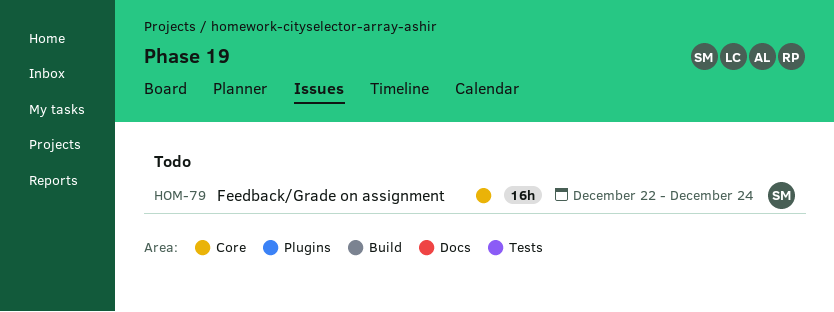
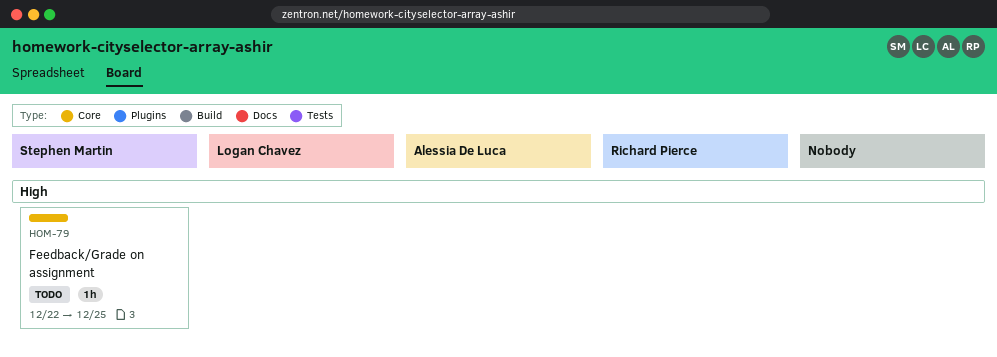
HOM-79, estimate: 16h -> 1h
HOM-79, due: Dec 24 -> Dec 25

